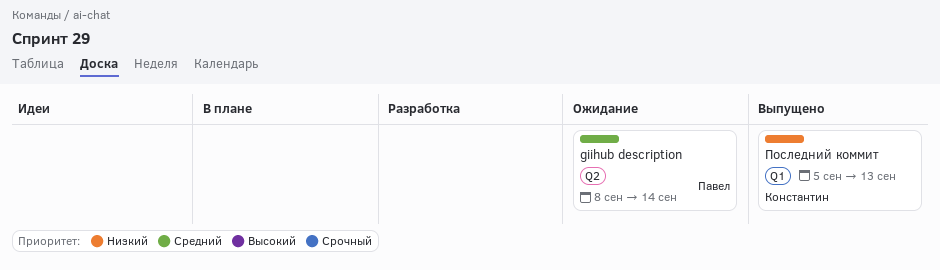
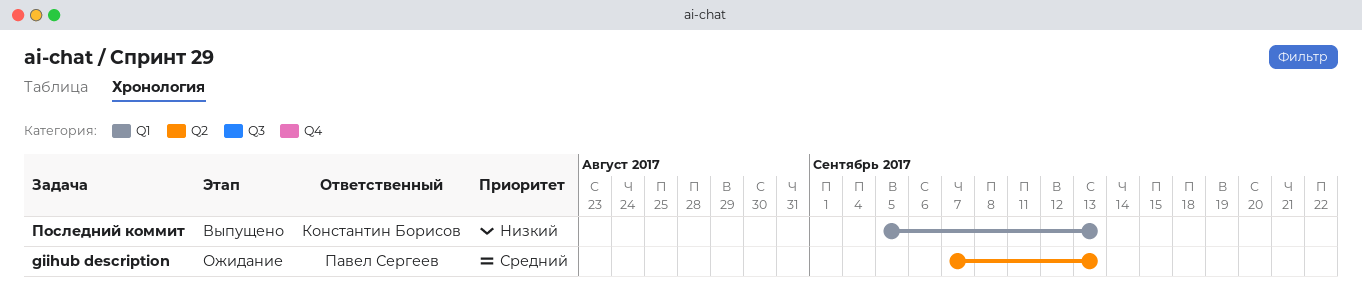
giihub description, start: Sep 8 -> Sep 7
giihub description, due: Sep 14 -> Sep 13

